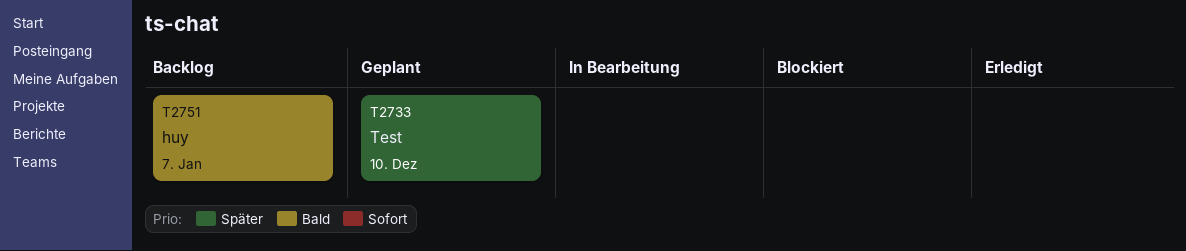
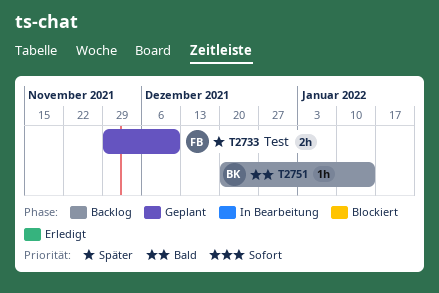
T2751, due: Jan 7 -> Jan 14

